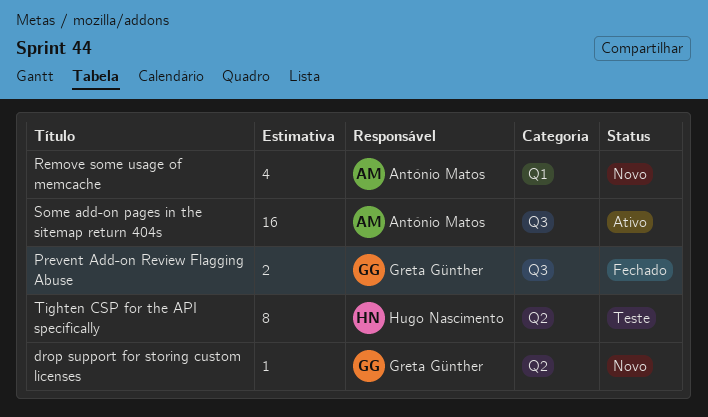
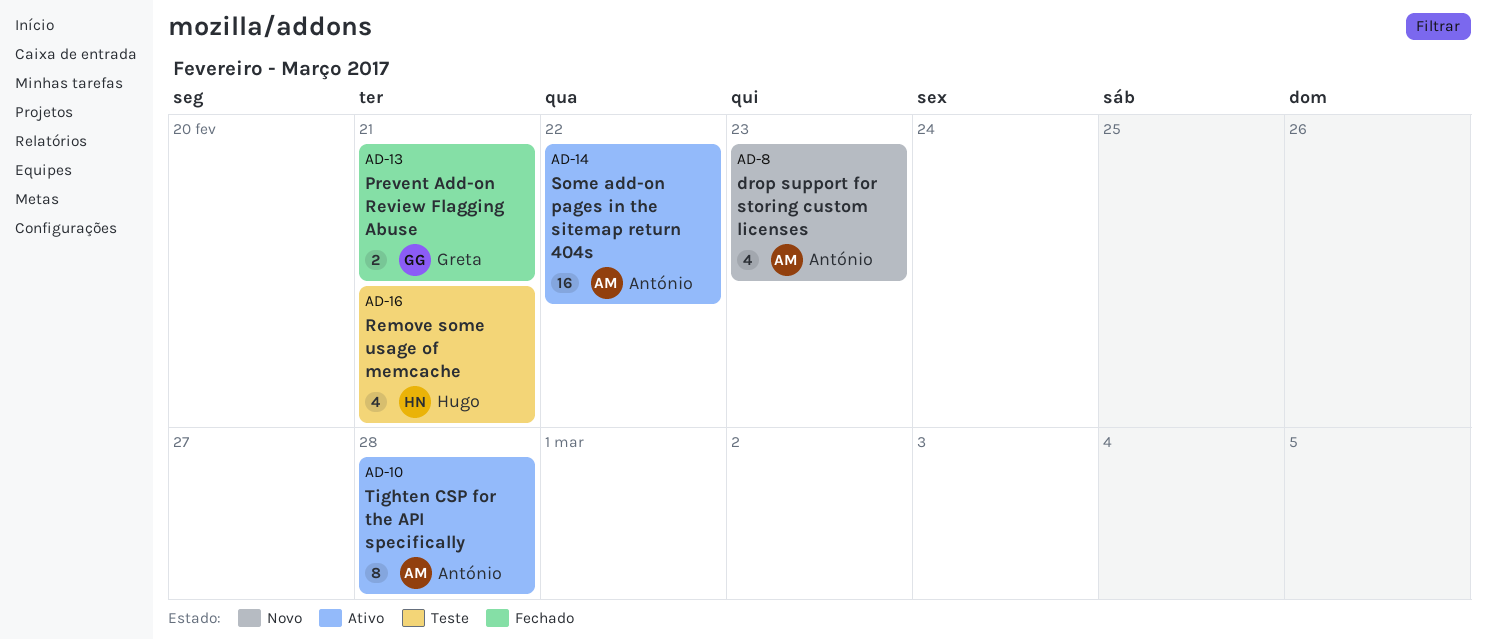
drop support for storing custom licenses, owner: Greta Günther -> António Matos
drop support for storing custom licenses, estimate: 1 -> 4
Remove some usage of memcache, status: Novo -> Teste
Remove some usage of memcache, owner: António Matos -> Hugo Nascimento
Tighten CSP for the API specifically, status: Teste -> Ativo
Tighten CSP for the API specifically, owner: Hugo Nascimento -> António Matos

